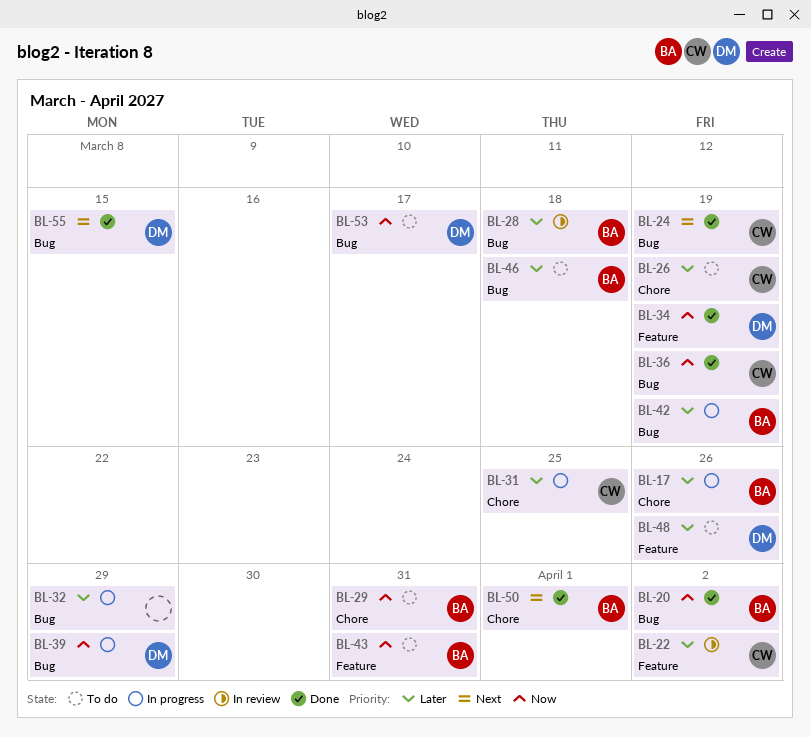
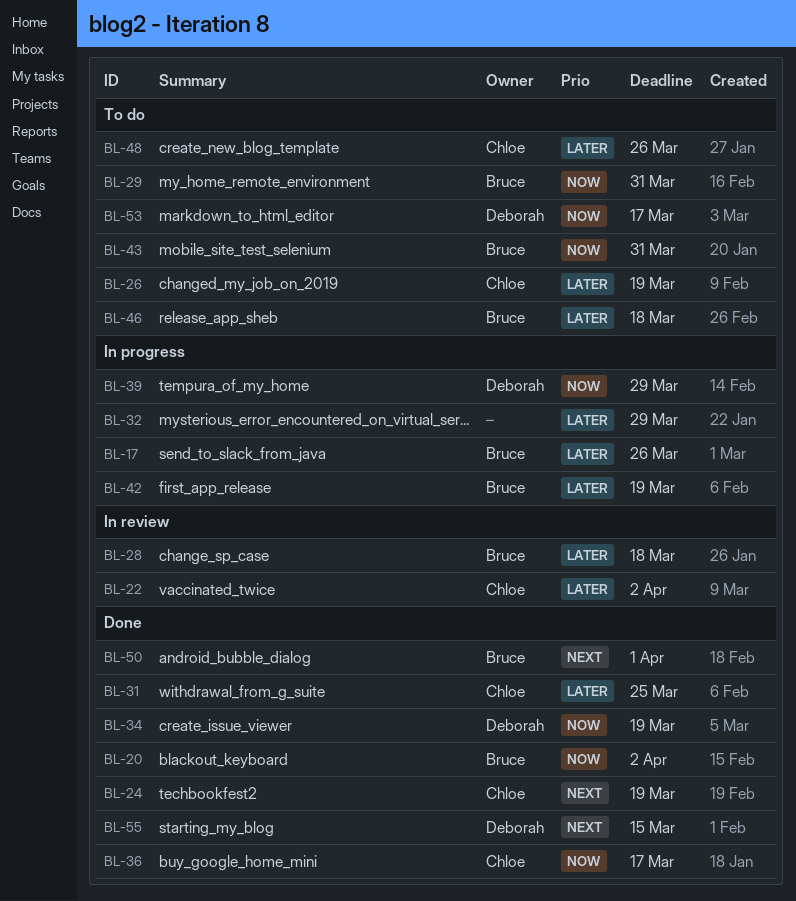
BL-31, status: In progress -> Done
BL-36, due: Mar 19 -> Mar 17
BL-48, owner: Deborah -> Chloe

